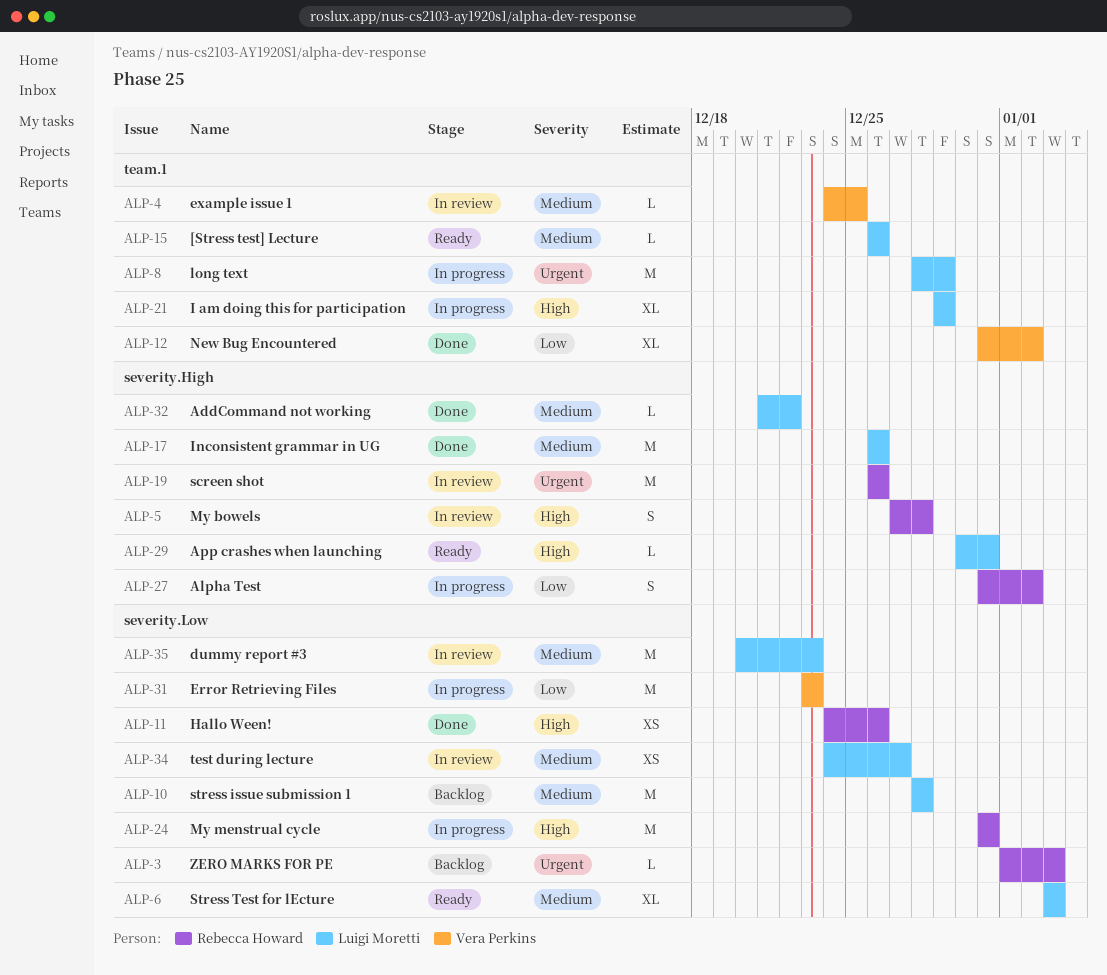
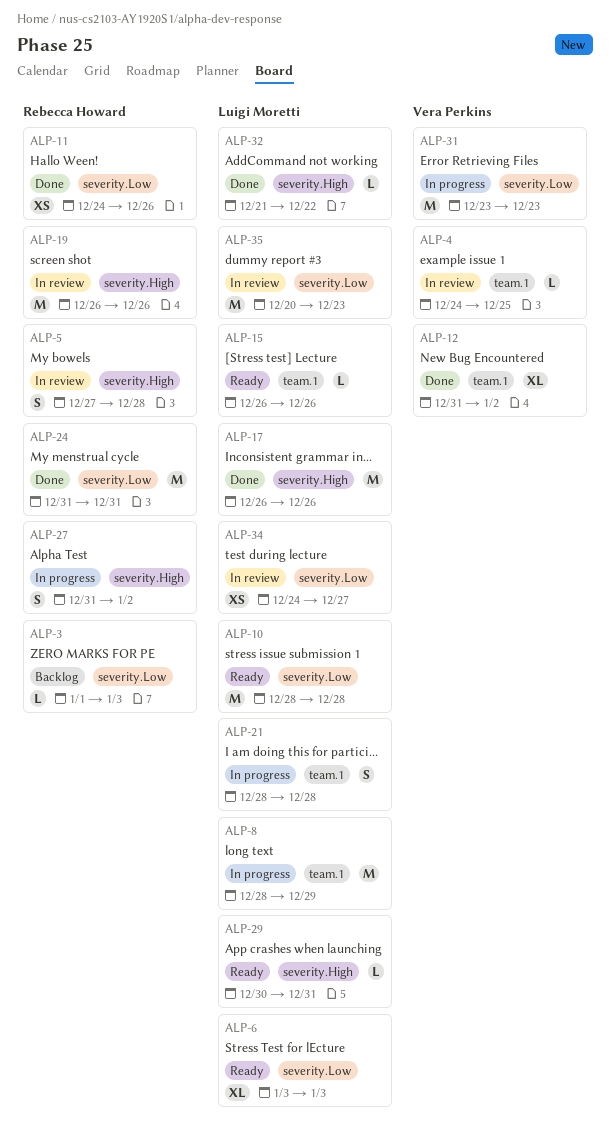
ALP-10, status: Backlog -> Ready
ALP-21, estimate: XL -> S
ALP-21, start: Dec 29 -> Dec 28
ALP-21, due: Dec 29 -> Dec 28
ALP-24, status: In progress -> Done

